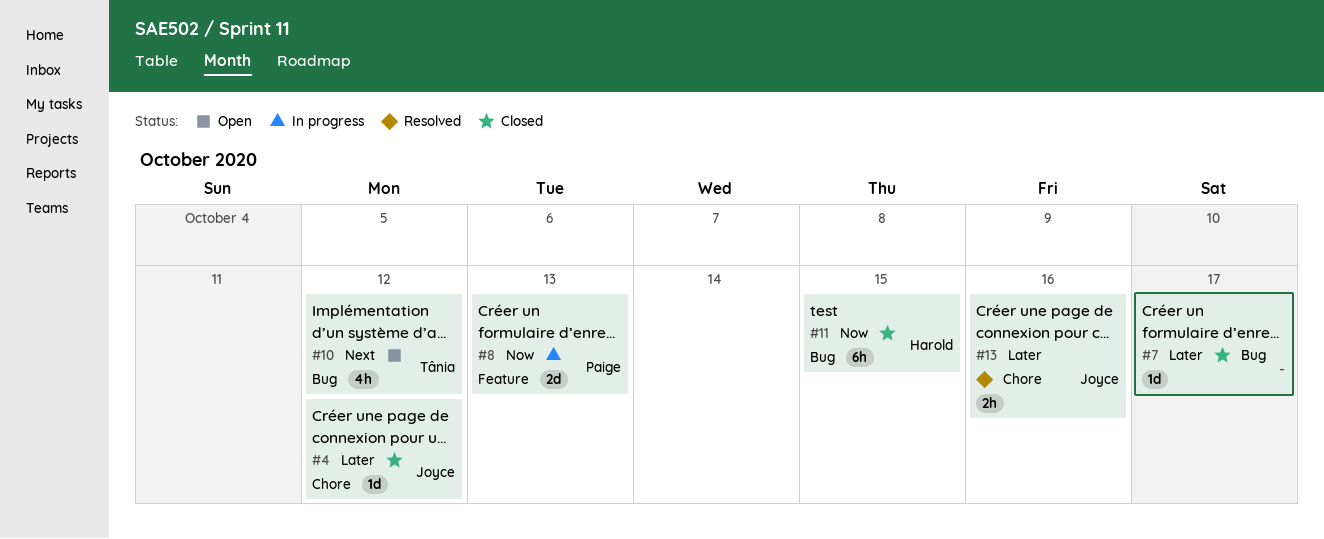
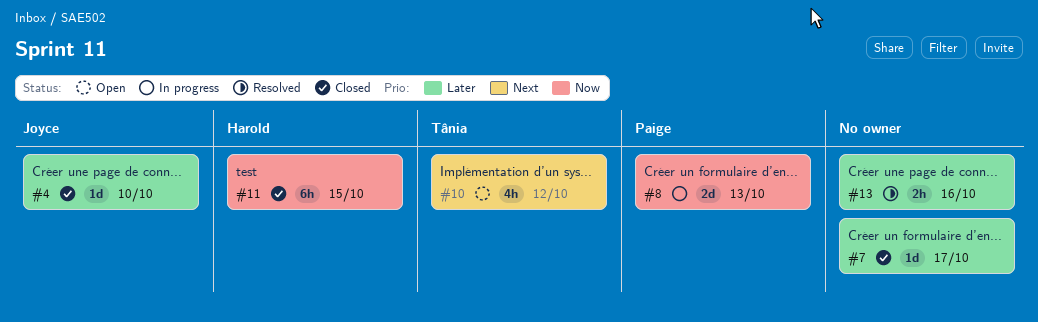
#4, due: Oct 12 -> Oct 10
#13, owner: Joyce -> none

